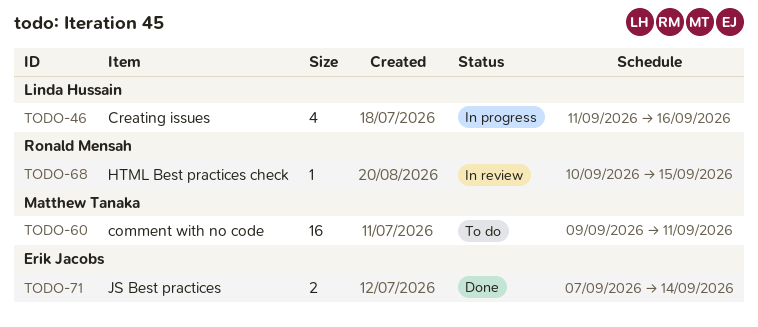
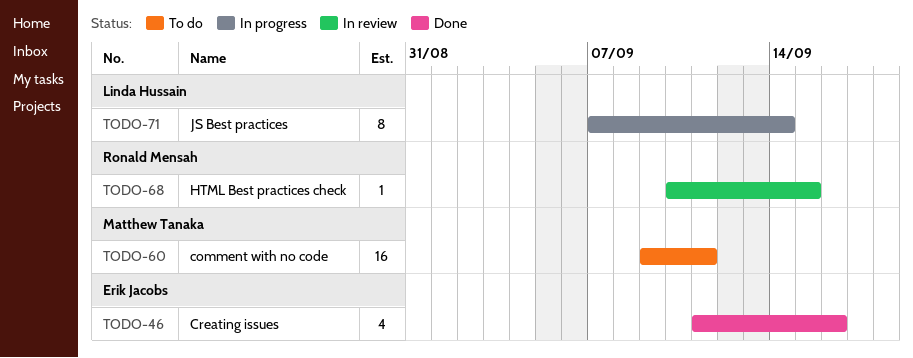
TODO-46, status: In progress -> Done
TODO-46, owner: Linda Hussain -> Erik Jacobs
TODO-71, status: Done -> In progress
TODO-71, owner: Erik Jacobs -> Linda Hussain
TODO-71, estimate: 2 -> 8

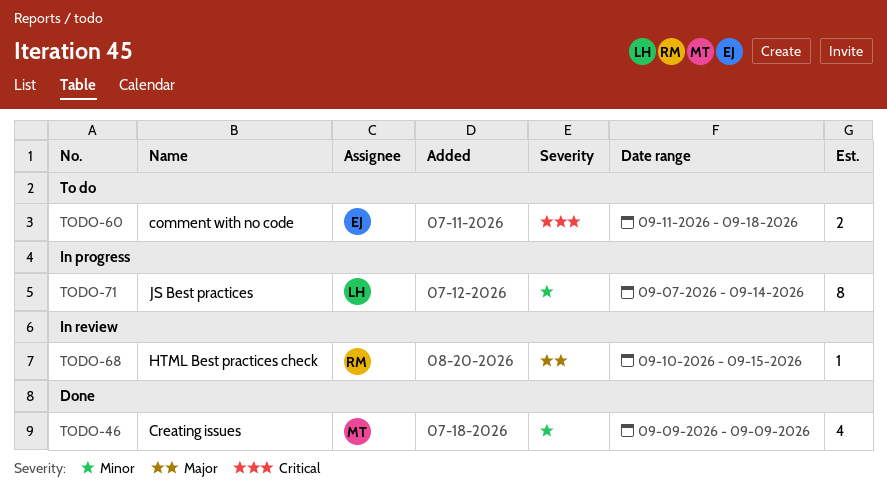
TODO-46, owner: Erik Jacobs -> Matthew Tanaka
TODO-46, start: Sep 11 -> Sep 9
TODO-46, due: Sep 16 -> Sep 9
TODO-60, owner: Matthew Tanaka -> Erik Jacobs
TODO-60, estimate: 16 -> 2
TODO-60, start: Sep 9 -> Sep 11
TODO-60, due: Sep 11 -> Sep 18

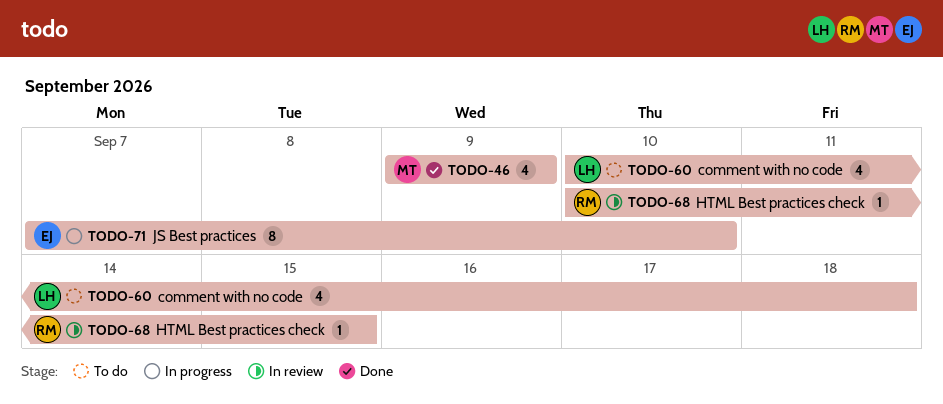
TODO-60, owner: EJ -> LH
TODO-60, estimate: 2 -> 4
TODO-60, start: Sep 11 -> Sep 10
TODO-71, owner: LH -> EJ
TODO-71, due: Sep 14 -> Sep 10

